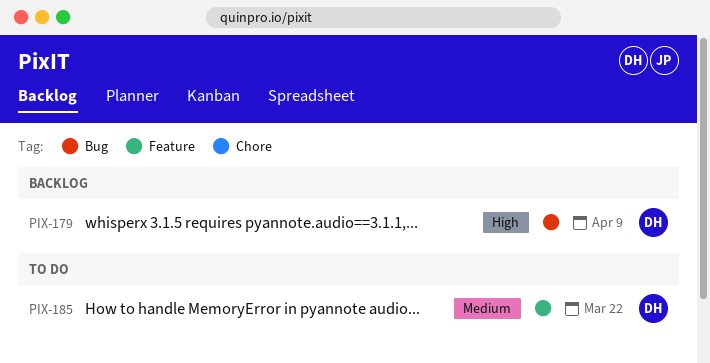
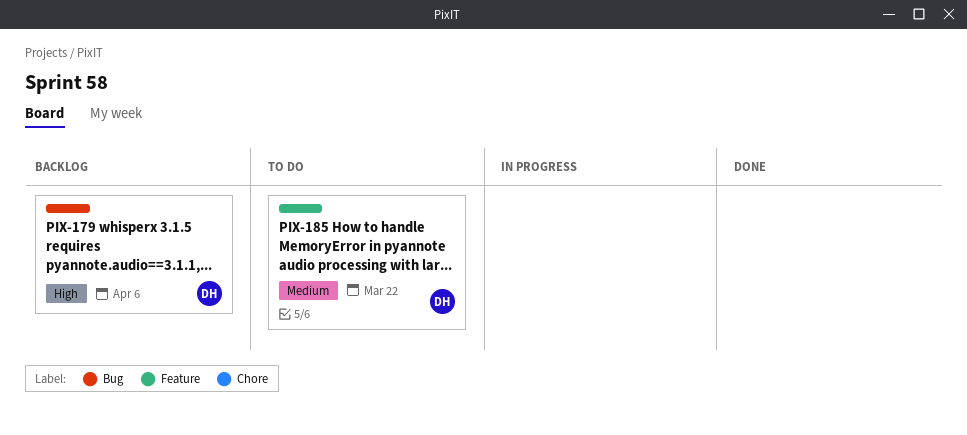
PIX-179, due: Apr 9 -> Apr 6

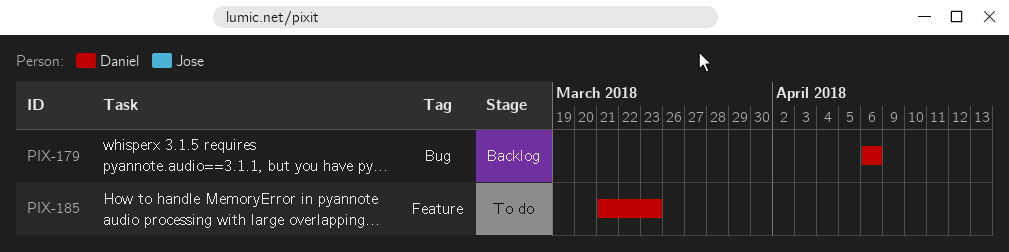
PIX-185, due: Mar 22 -> Mar 23

